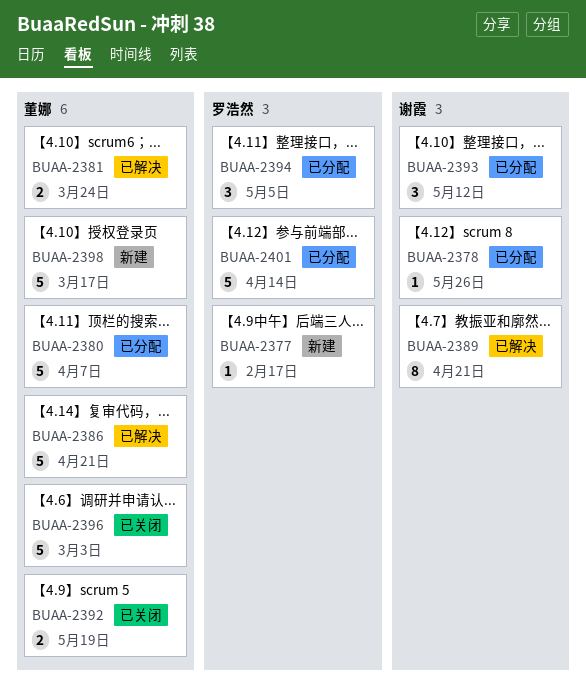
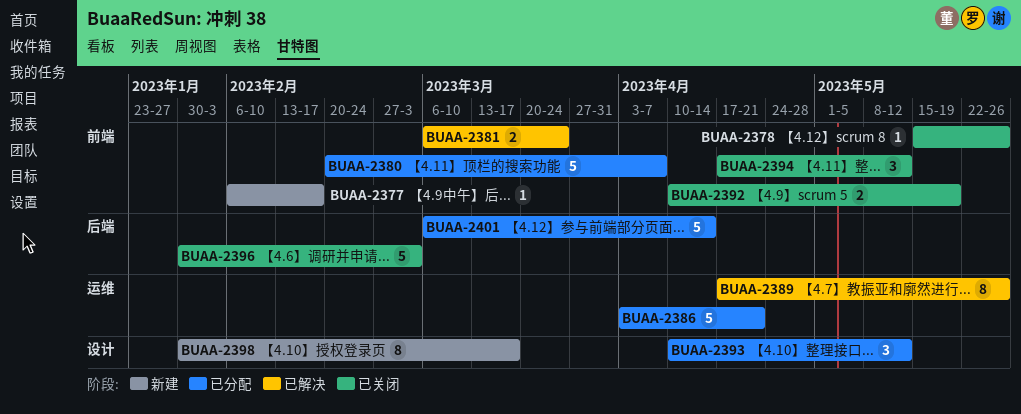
BUAA-2378, status: 已分配 -> 已关闭
BUAA-2386, status: 已解决 -> 已分配
BUAA-2389, due: Apr 21 -> May 26
BUAA-2394, status: 已分配 -> 已关闭
BUAA-2394, due: May 5 -> May 12
BUAA-2398, estimate: 5 -> 8

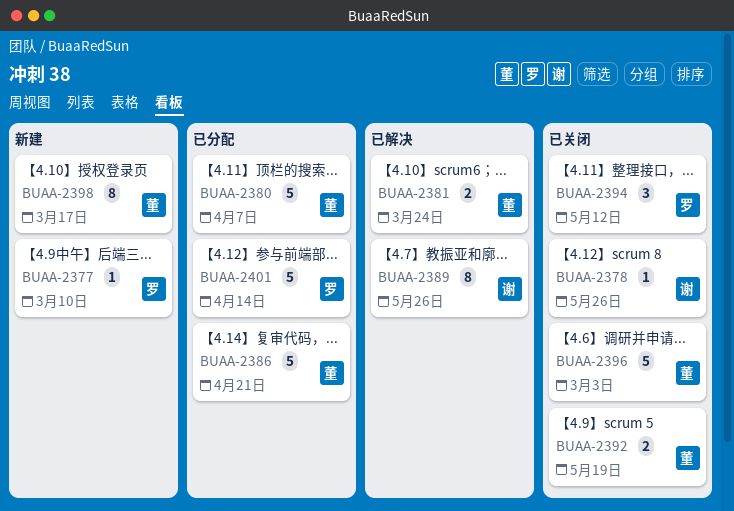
BUAA-2377, due: Feb 17 -> Mar 10
BUAA-2393: present -> none

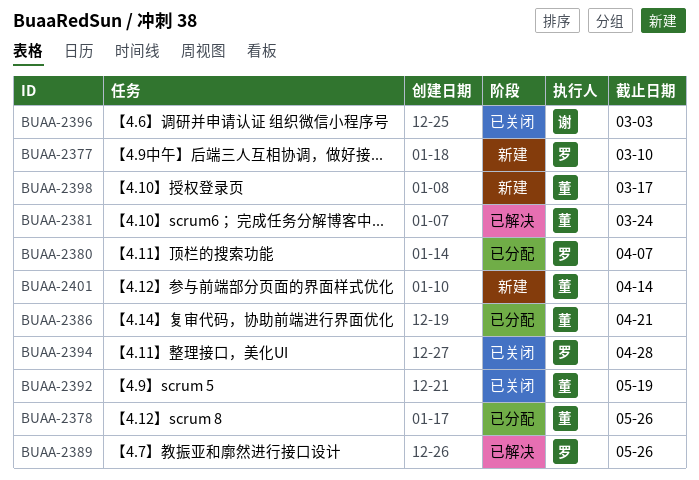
BUAA-2378, status: 已关闭 -> 已分配
BUAA-2378, owner: 谢 -> 董
BUAA-2380, owner: 董 -> 罗
BUAA-2389, owner: 谢 -> 罗
BUAA-2394, due: May 12 -> Apr 28
BUAA-2396, owner: 董 -> 谢
BUAA-2401, status: 已分配 -> 新建
BUAA-2401, owner: 罗 -> 董

